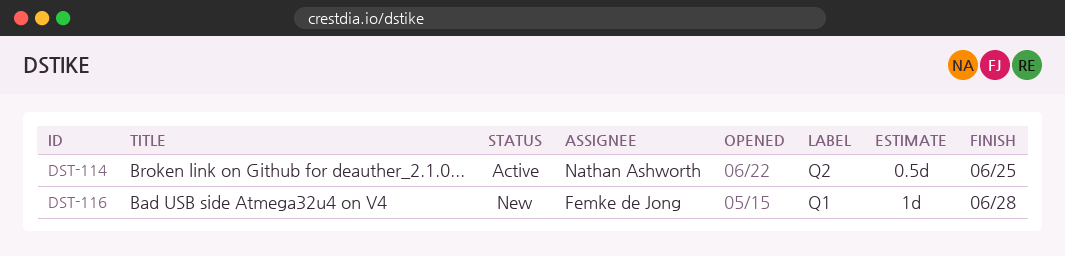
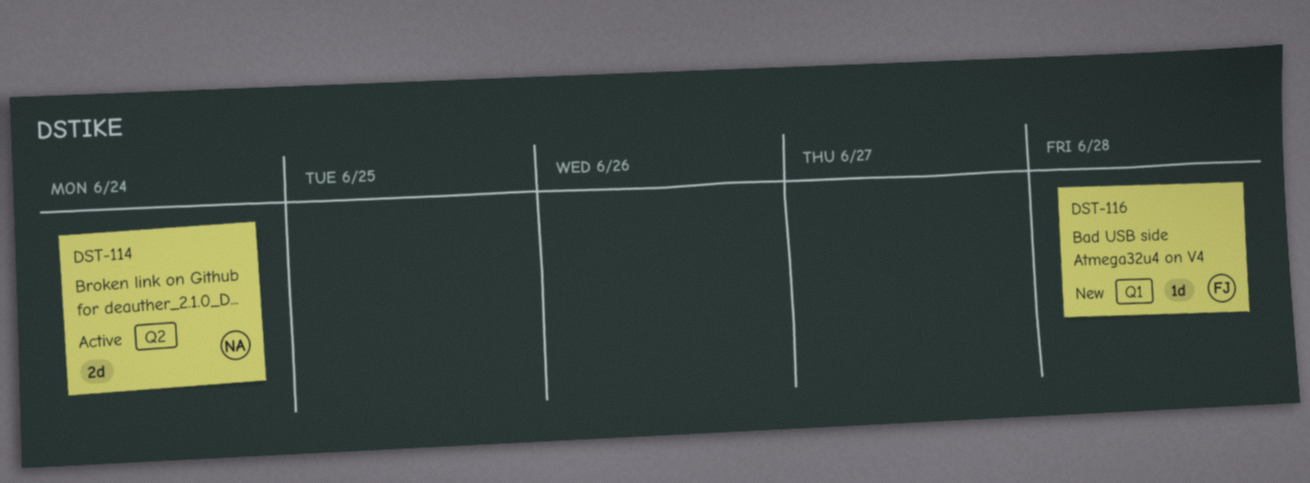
DST-114, estimate: 0.5d -> 2d
DST-114, due: Jun 25 -> Jun 24

